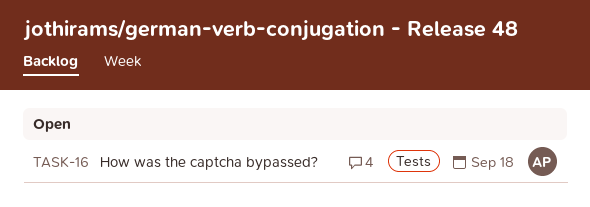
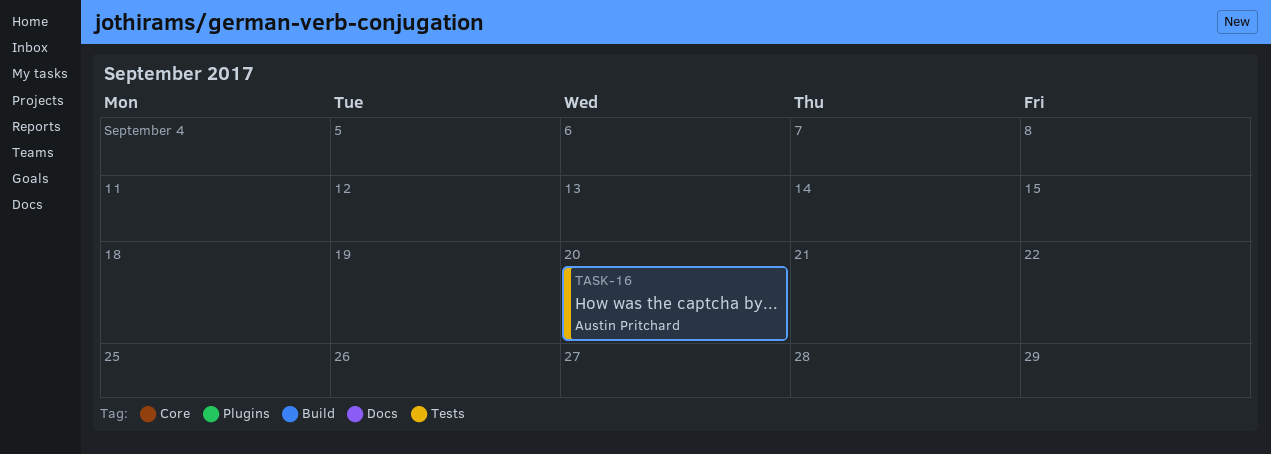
TASK-16, due: Sep 18 -> Sep 20

